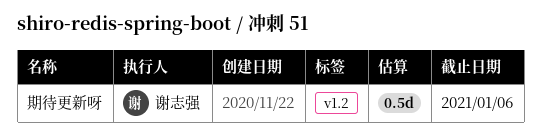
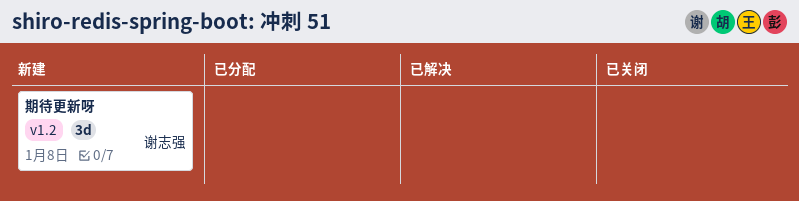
期待更新呀, estimate: 0.5d -> 3d
期待更新呀, due: Jan 6 -> Jan 8

